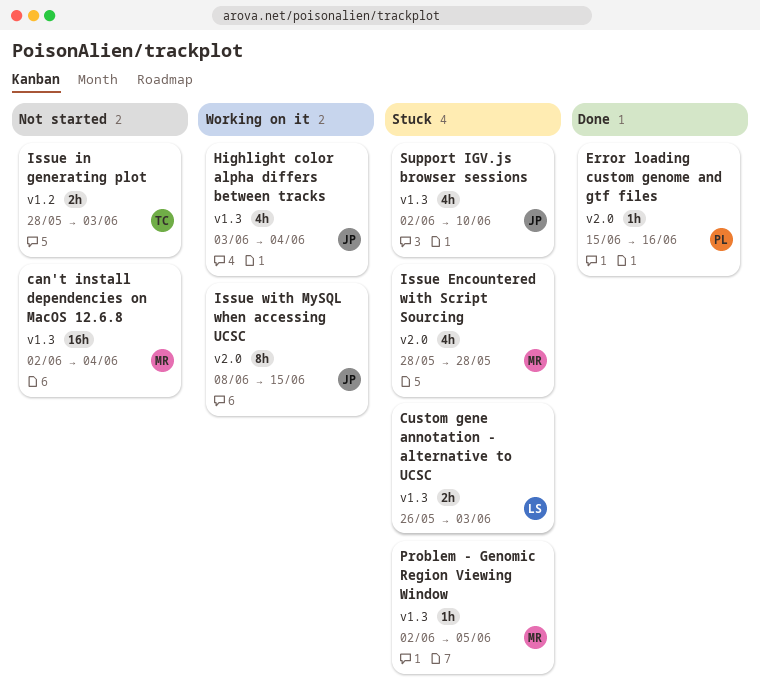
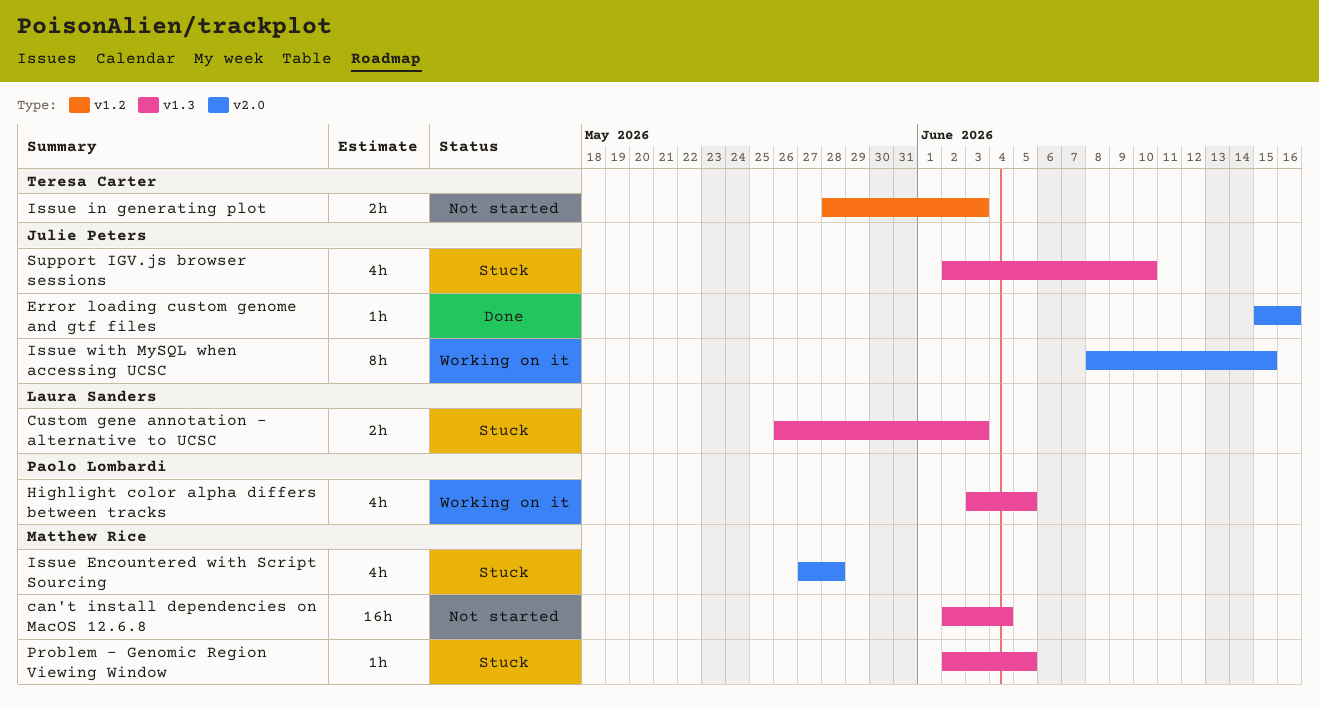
Error loading custom genome and gtf files, owner: Paolo Lombardi -> Julie Peters
Highlight color alpha differs between tracks, owner: Julie Peters -> Paolo Lombardi
Highlight color alpha differs between tracks, due: Jun 4 -> Jun 5
Issue Encountered with Script Sourcing, start: May 28 -> May 27

